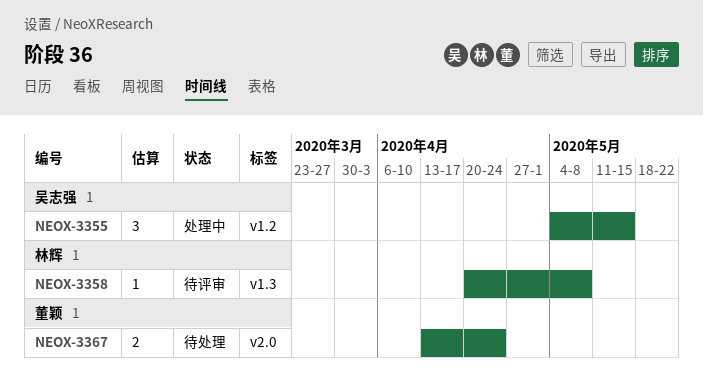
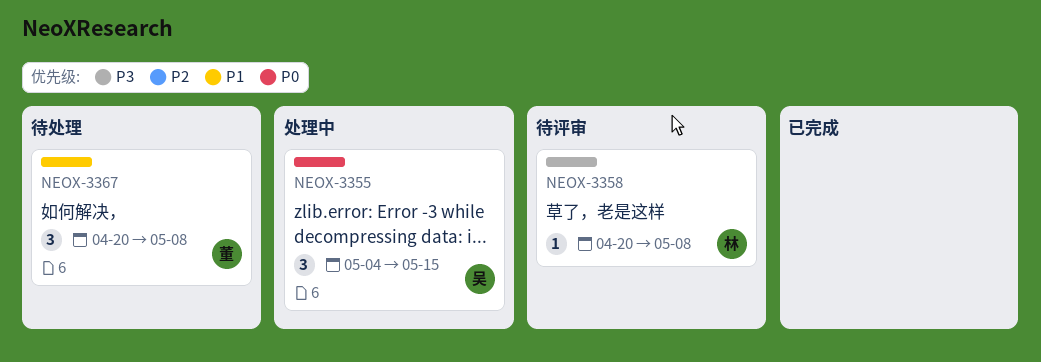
NEOX-3367, estimate: 2 -> 3
NEOX-3367, start: Apr 13 -> Apr 20
NEOX-3367, due: Apr 24 -> May 8

